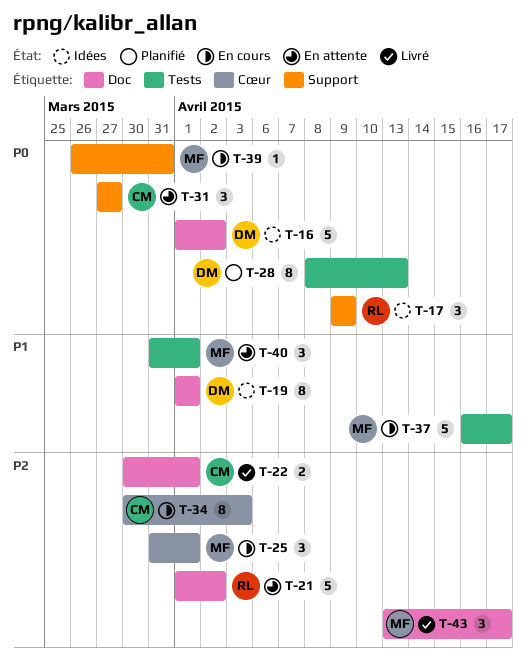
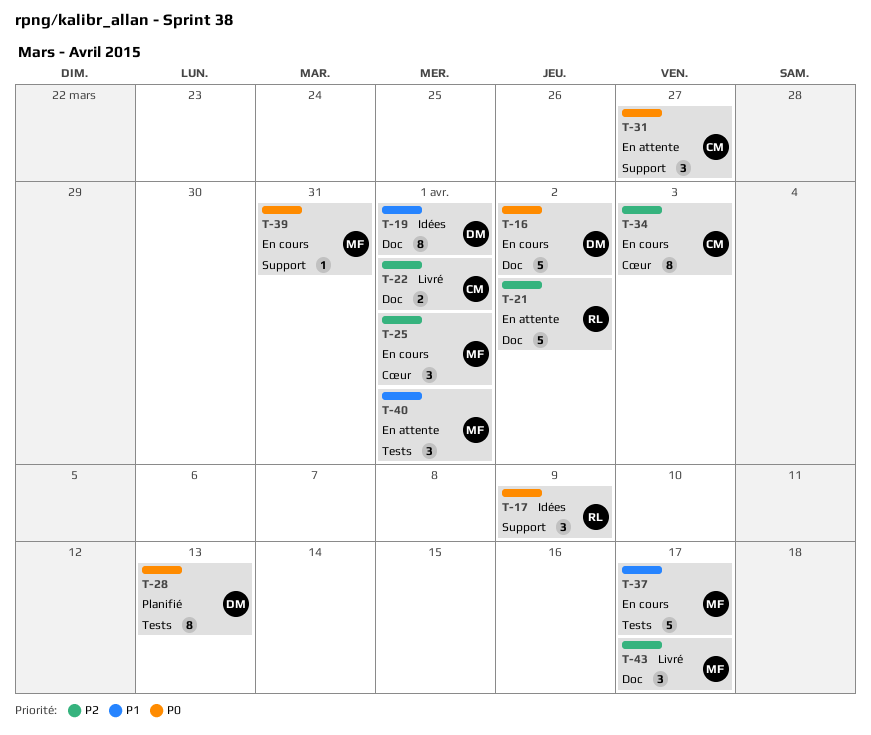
T-16, status: Idées -> En cours

